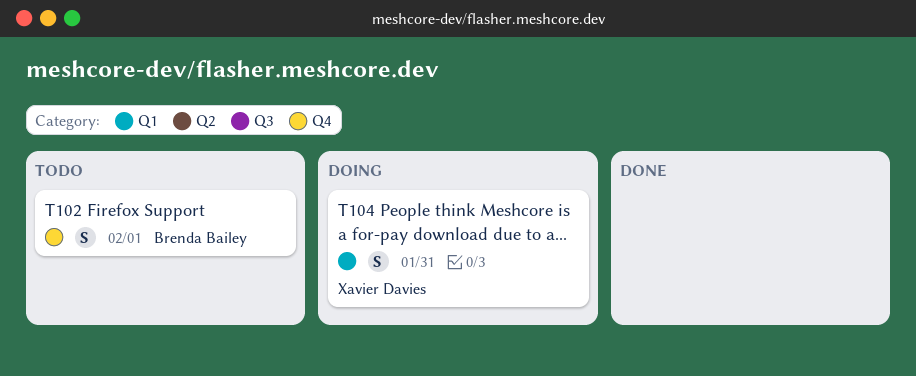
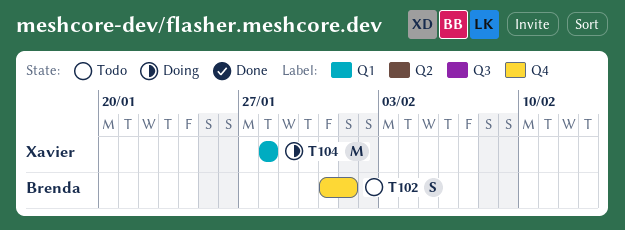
T104, estimate: S -> M
T104, due: Jan 31 -> Jan 28

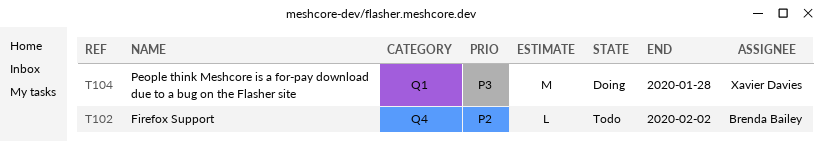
T102, estimate: S -> L
T102, due: Feb 1 -> Feb 2

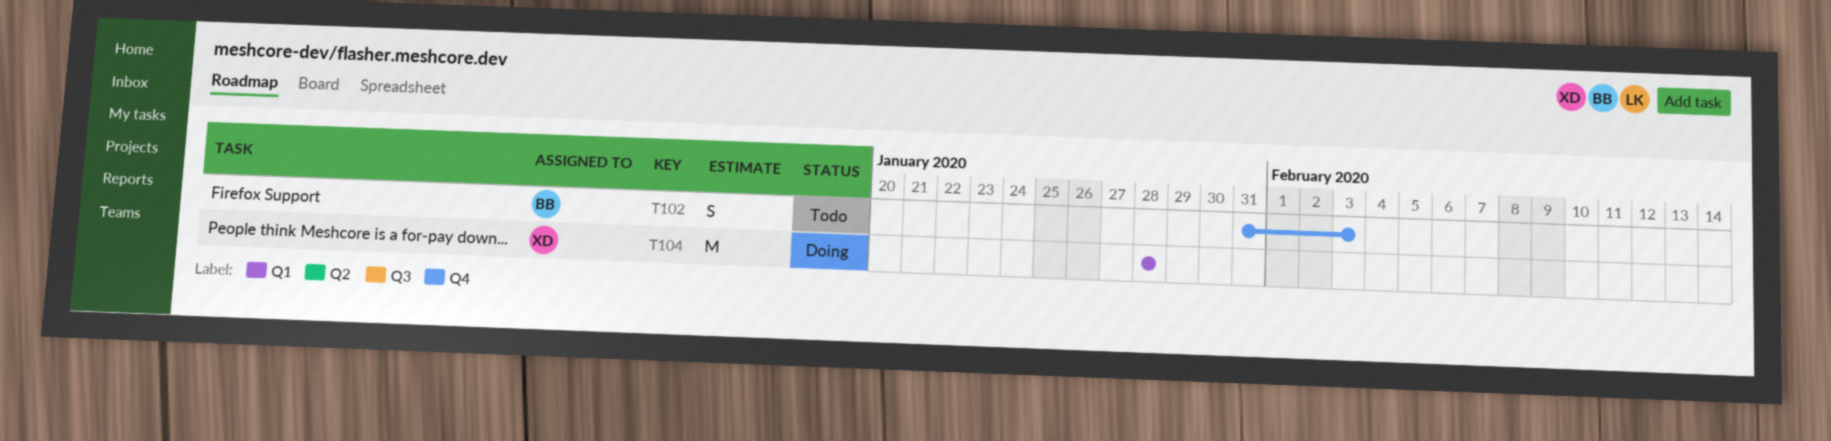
T102, estimate: L -> S
T102, due: Feb 2 -> Feb 3

